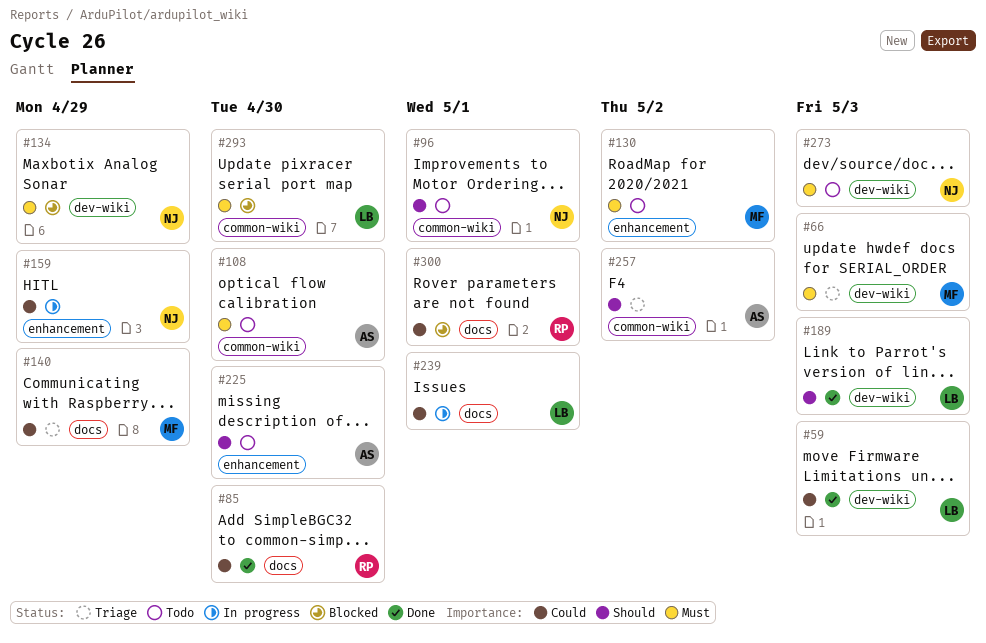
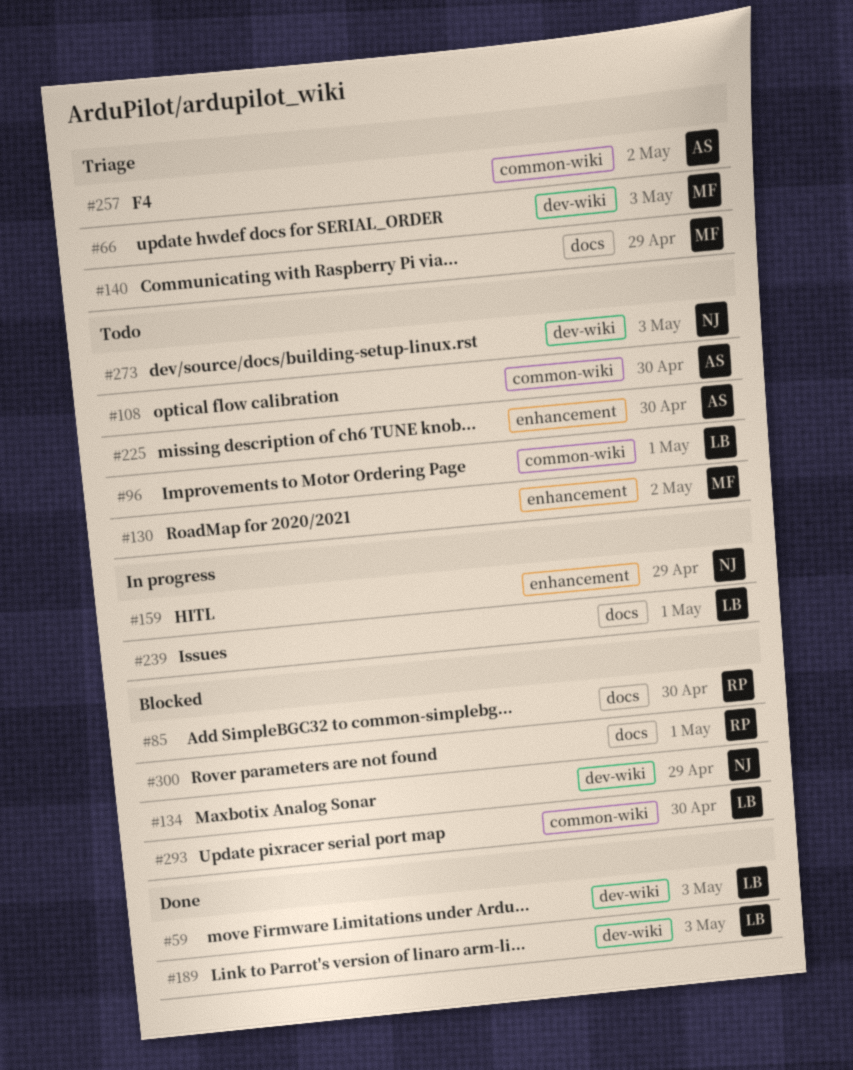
#85, status: Done -> Blocked
#96, owner: NJ -> LB

